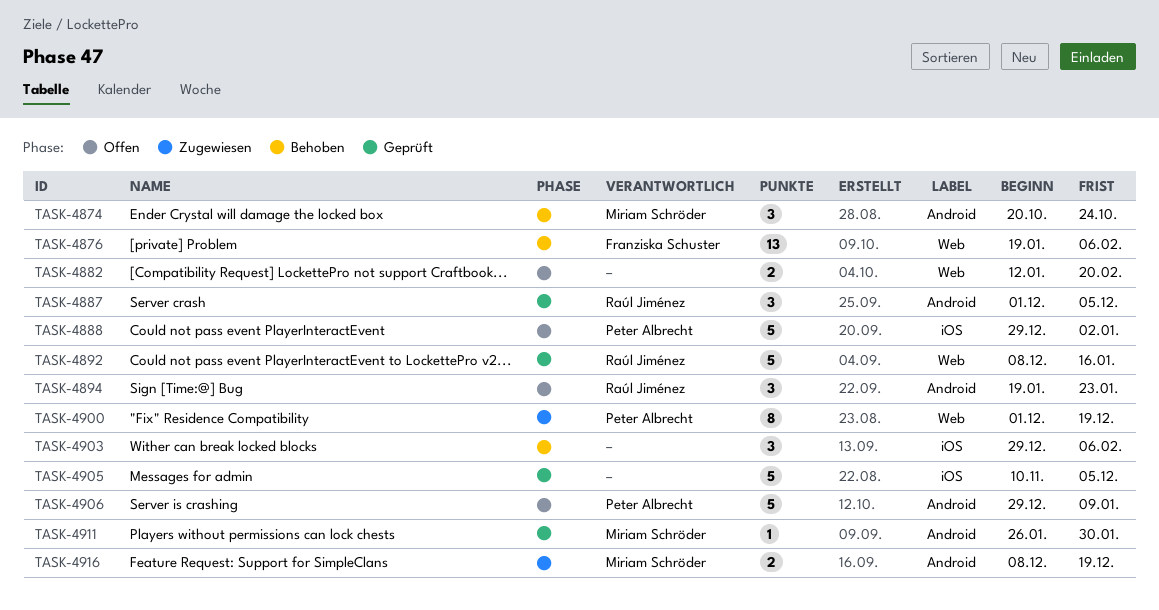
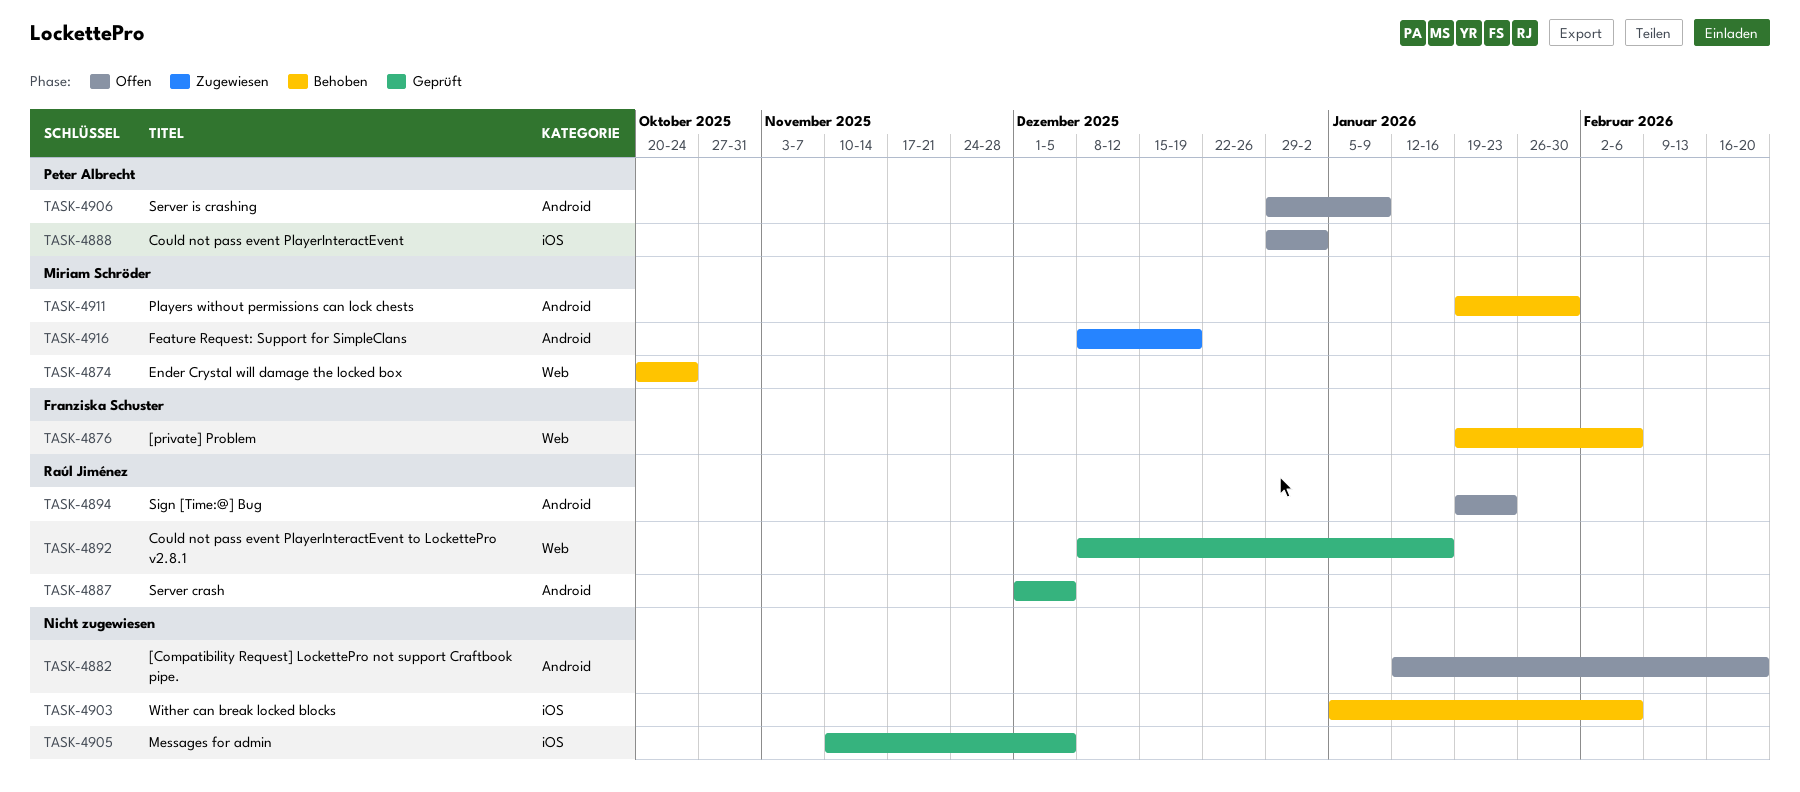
TASK-4874, label: Android -> Web
TASK-4882, label: Web -> Android
TASK-4900: present -> none
TASK-4903, start: Dec 29 -> Jan 5
TASK-4911, status: Geprüft -> Behoben
TASK-4911, start: Jan 26 -> Jan 19

